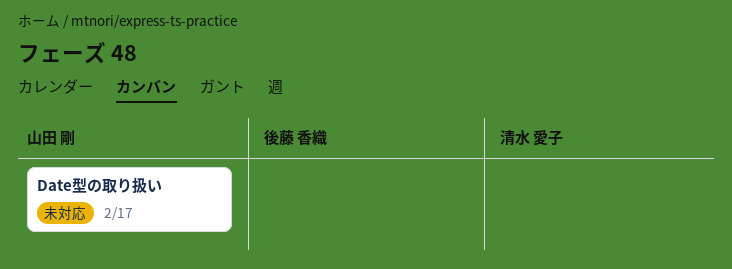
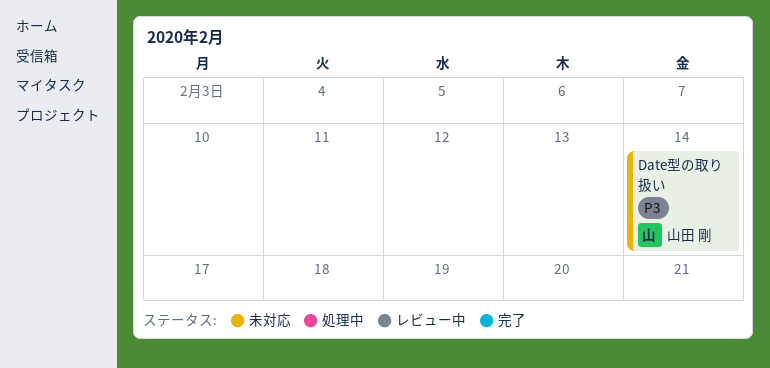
Date型の取り扱い, due: Feb 17 -> Feb 14

